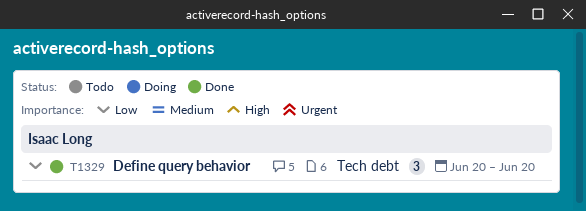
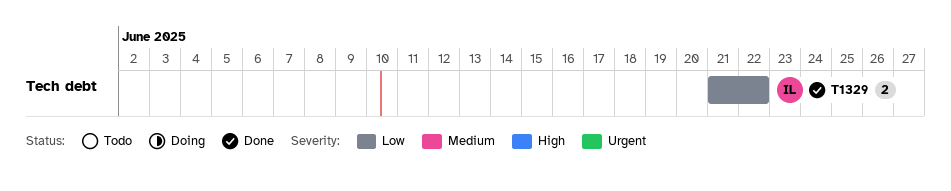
T1329, estimate: 3 -> 2
T1329, start: Jun 20 -> Jun 21
T1329, due: Jun 20 -> Jun 22

